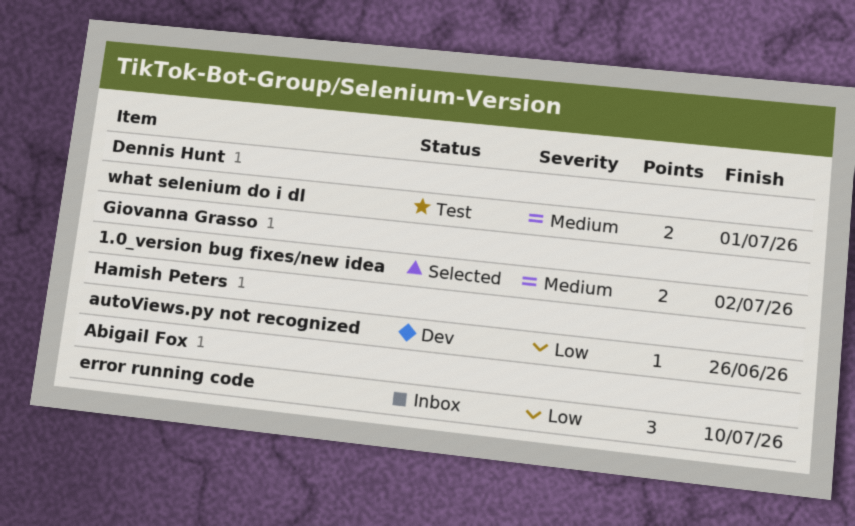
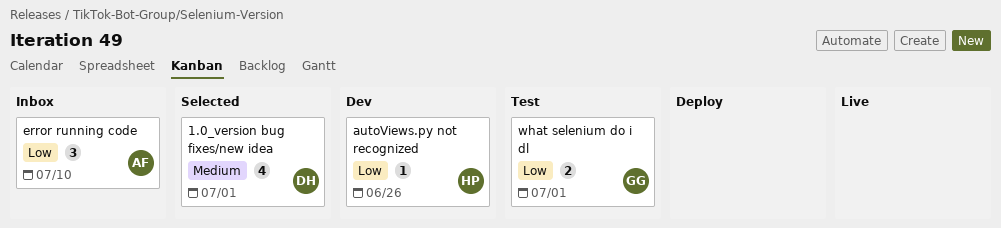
1.0_version bug fixes/new idea, owner: Giovanna Grasso -> Dennis Hunt
1.0_version bug fixes/new idea, estimate: 2 -> 4
1.0_version bug fixes/new idea, due: Jul 2 -> Jul 1
what selenium do i dl, owner: Dennis Hunt -> Giovanna Grasso
what selenium do i dl, priority: Medium -> Low

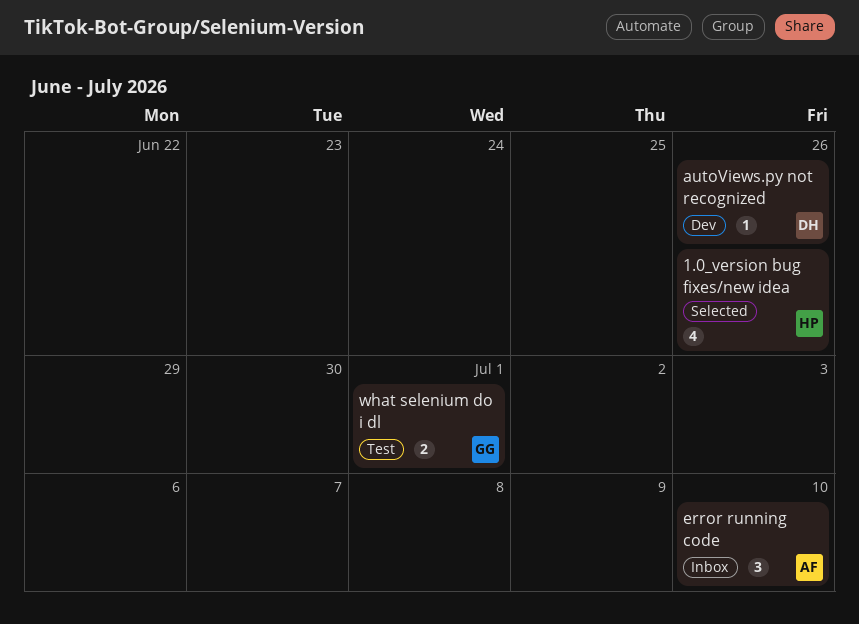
1.0_version bug fixes/new idea, owner: DH -> HP
1.0_version bug fixes/new idea, due: Jul 1 -> Jun 26
autoViews.py not recognized, owner: HP -> DH

